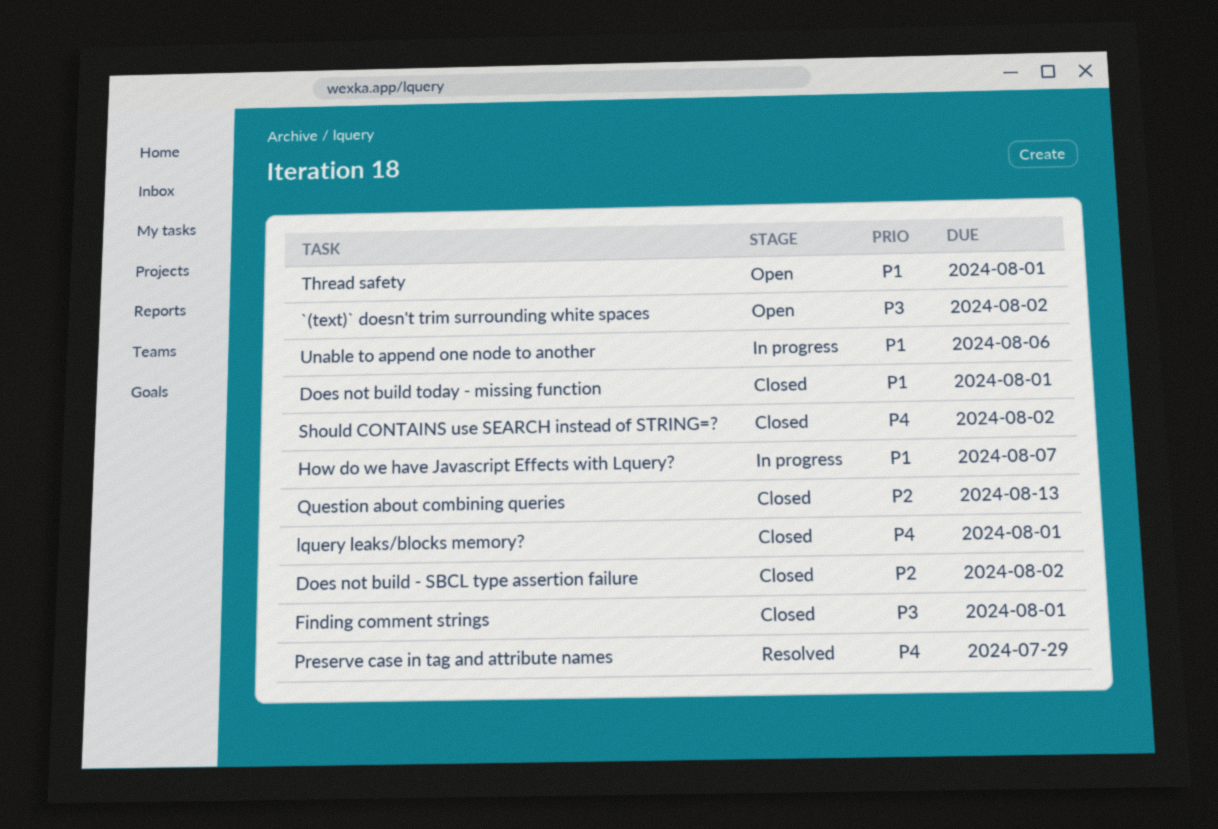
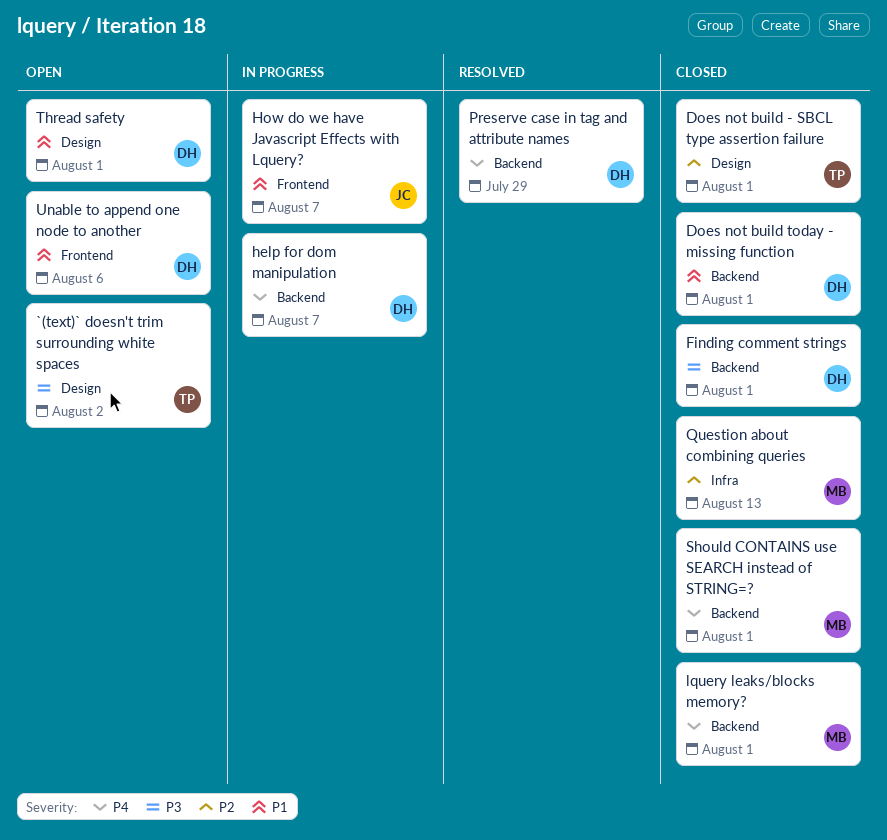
Does not build - SBCL type assertion failure, due: Aug 2 -> Aug 1
help for dom manipulation: none -> present
Should CONTAINS use SEARCH instead of STRING=?, due: Aug 2 -> Aug 1
Unable to append one node to another, status: In progress -> Open

